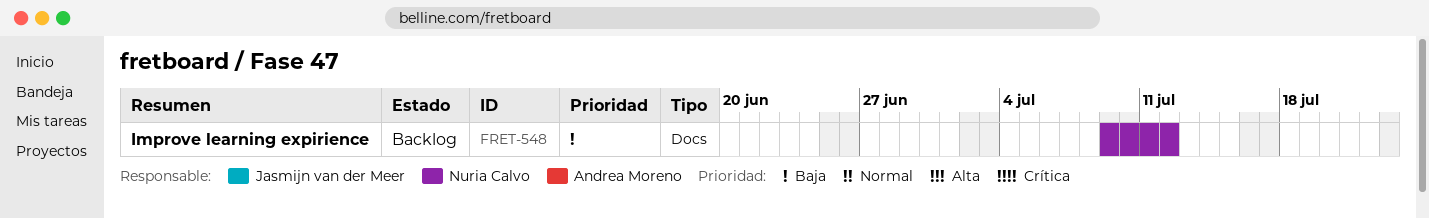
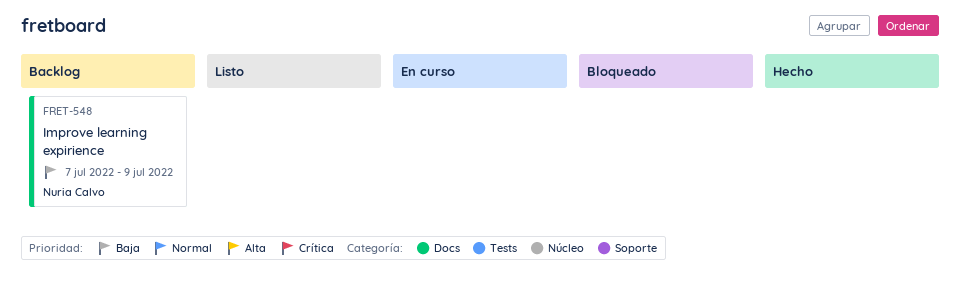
FRET-548, start: Jul 9 -> Jul 7
FRET-548, due: Jul 12 -> Jul 9

